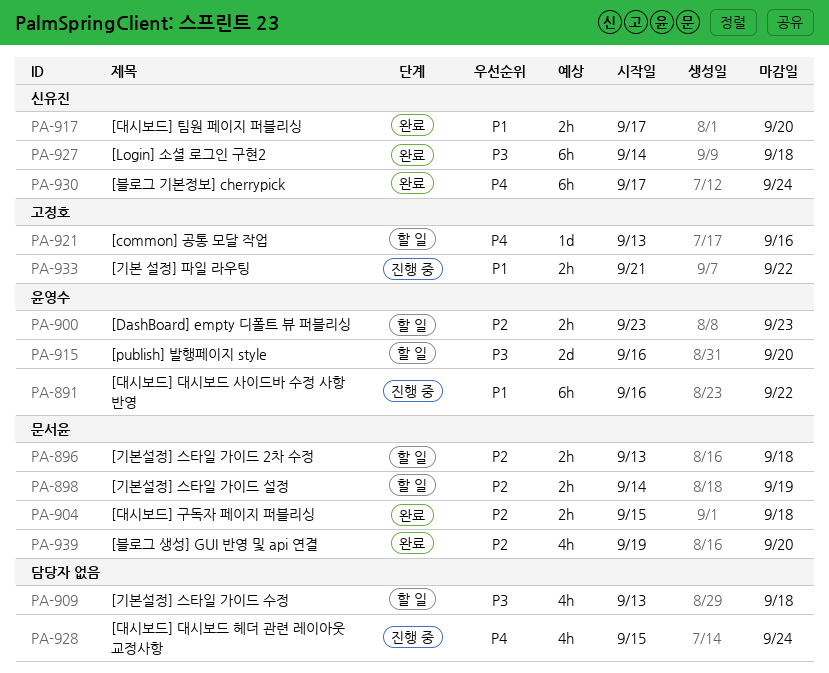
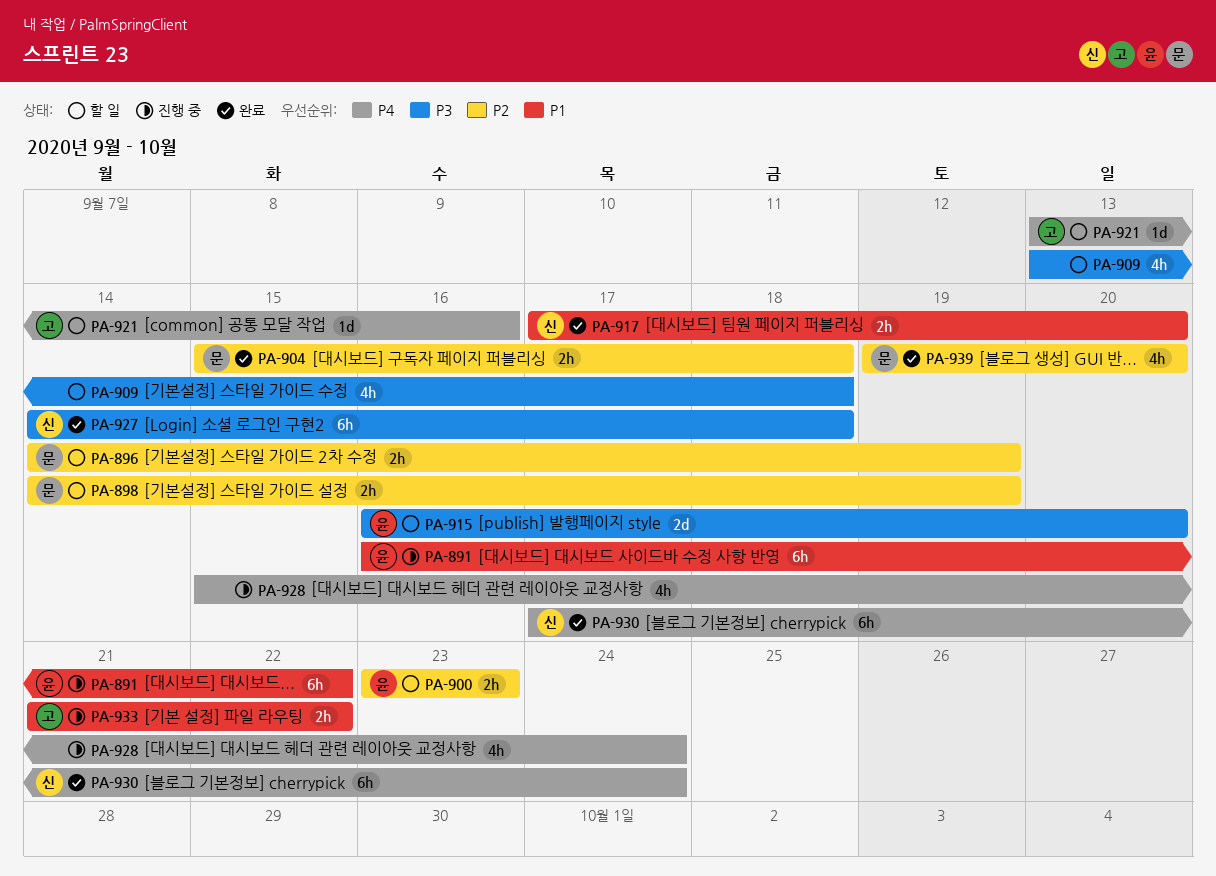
PA-896, start: Sep 13 -> Sep 14
PA-896, due: Sep 18 -> Sep 19

